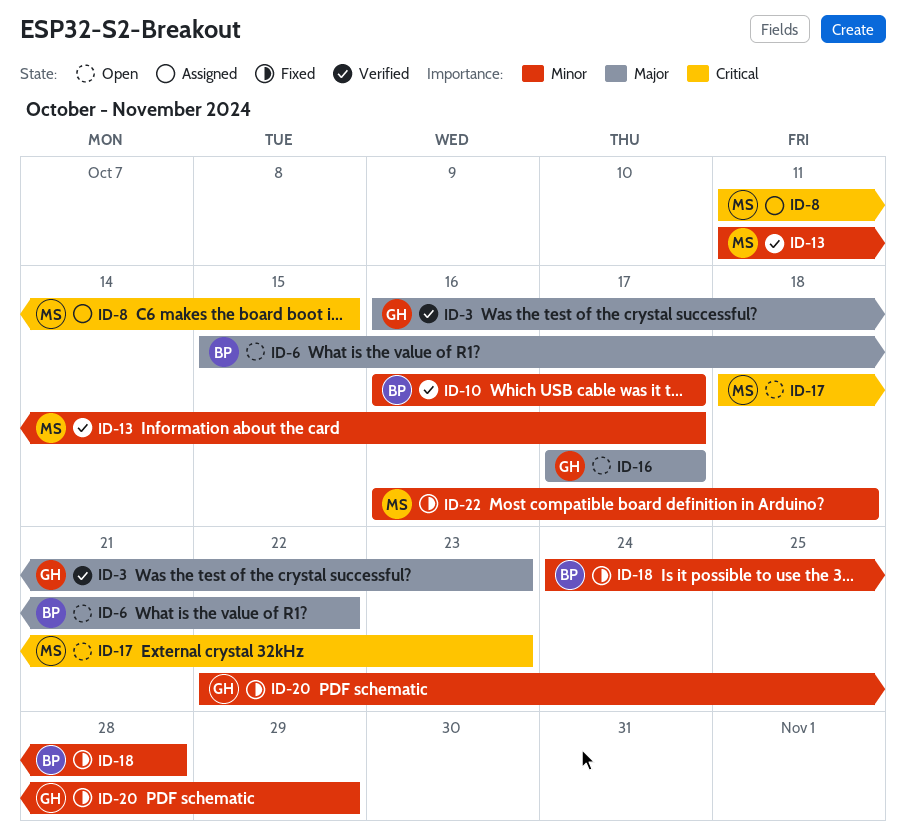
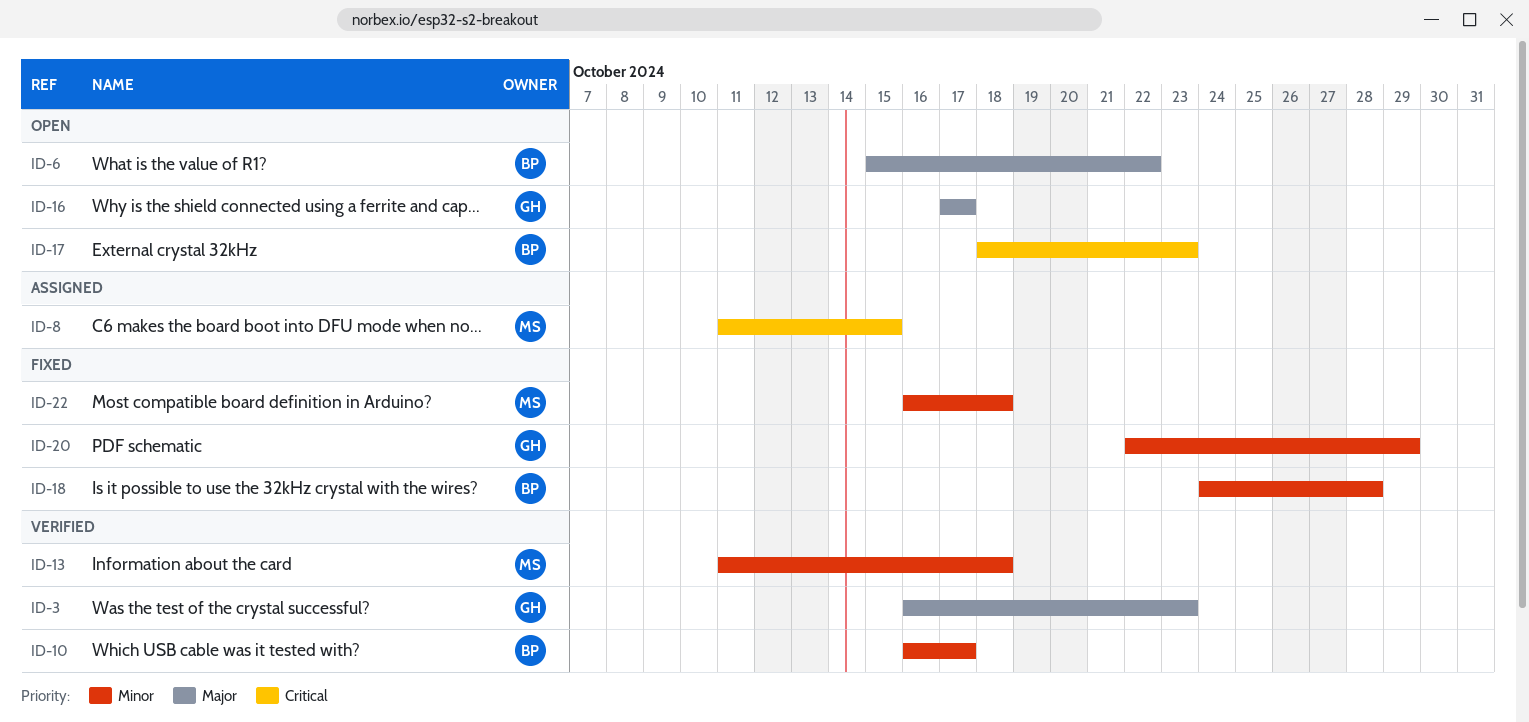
ID-13, due: Oct 17 -> Oct 18
ID-17, owner: MS -> BP

